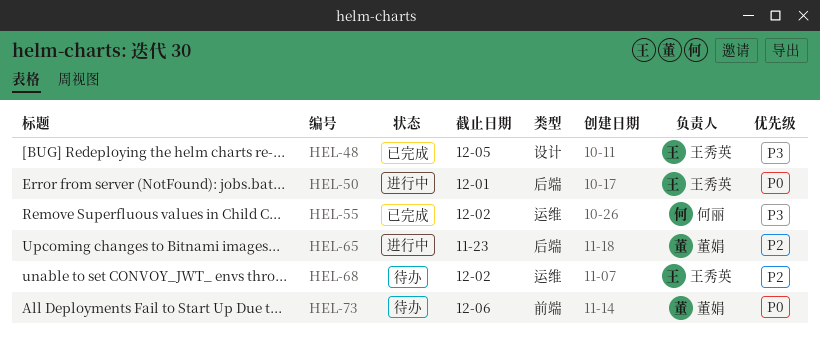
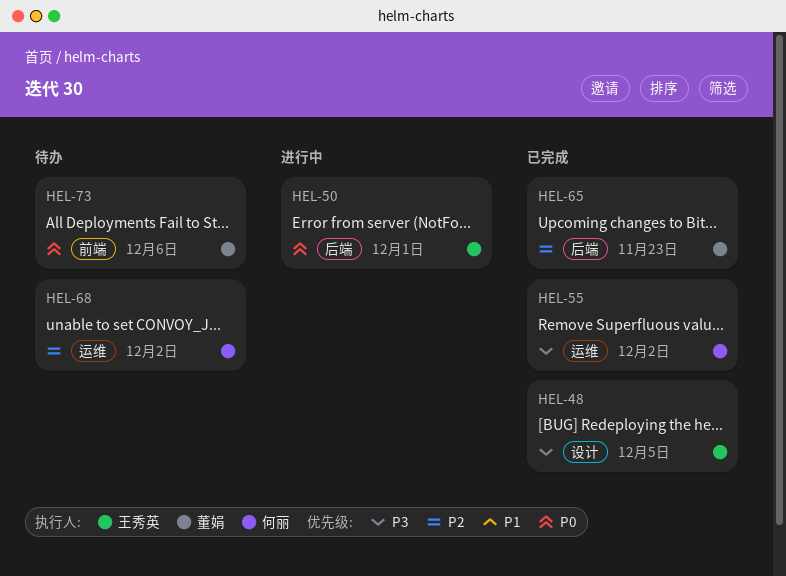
HEL-65, status: 进行中 -> 已完成
HEL-68, owner: 王秀英 -> 何丽

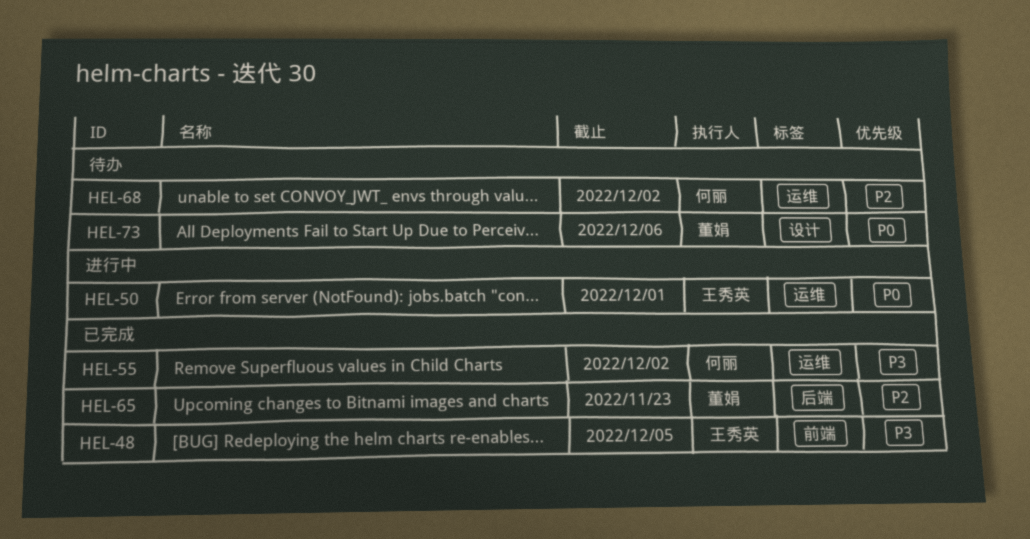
HEL-48, label: 设计 -> 前端
HEL-50, label: 后端 -> 运维
HEL-73, label: 前端 -> 设计

